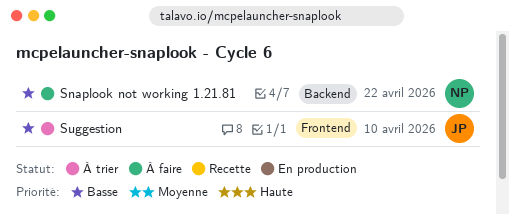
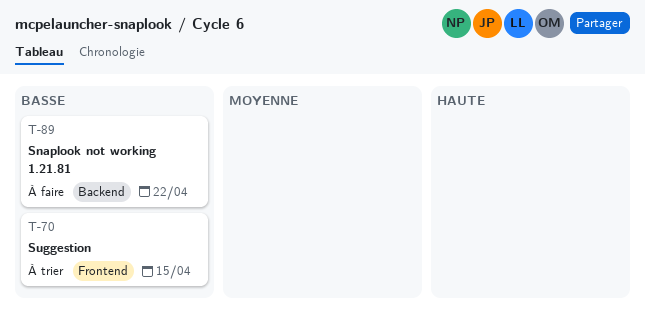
Suggestion, due: Apr 10 -> Apr 15

